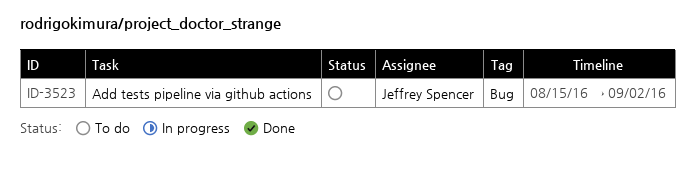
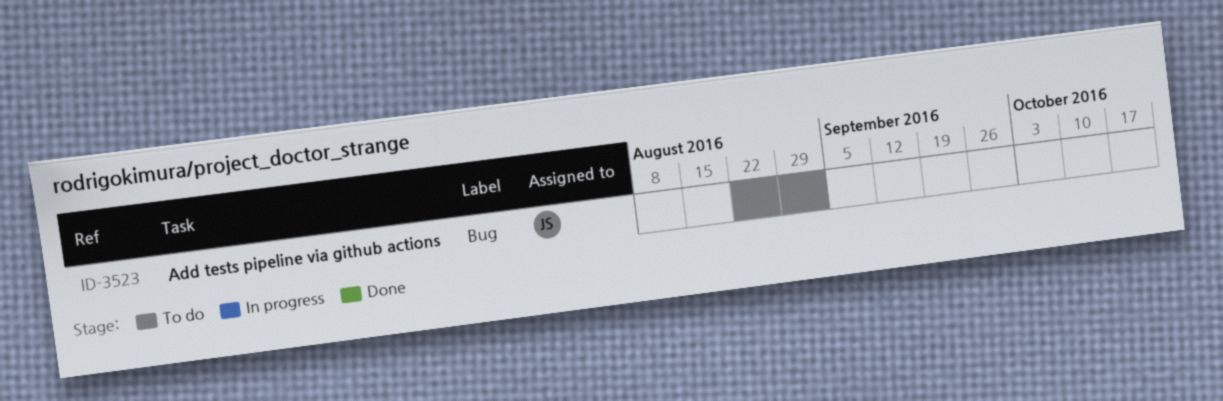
ID-3523, start: Aug 15 -> Aug 22

